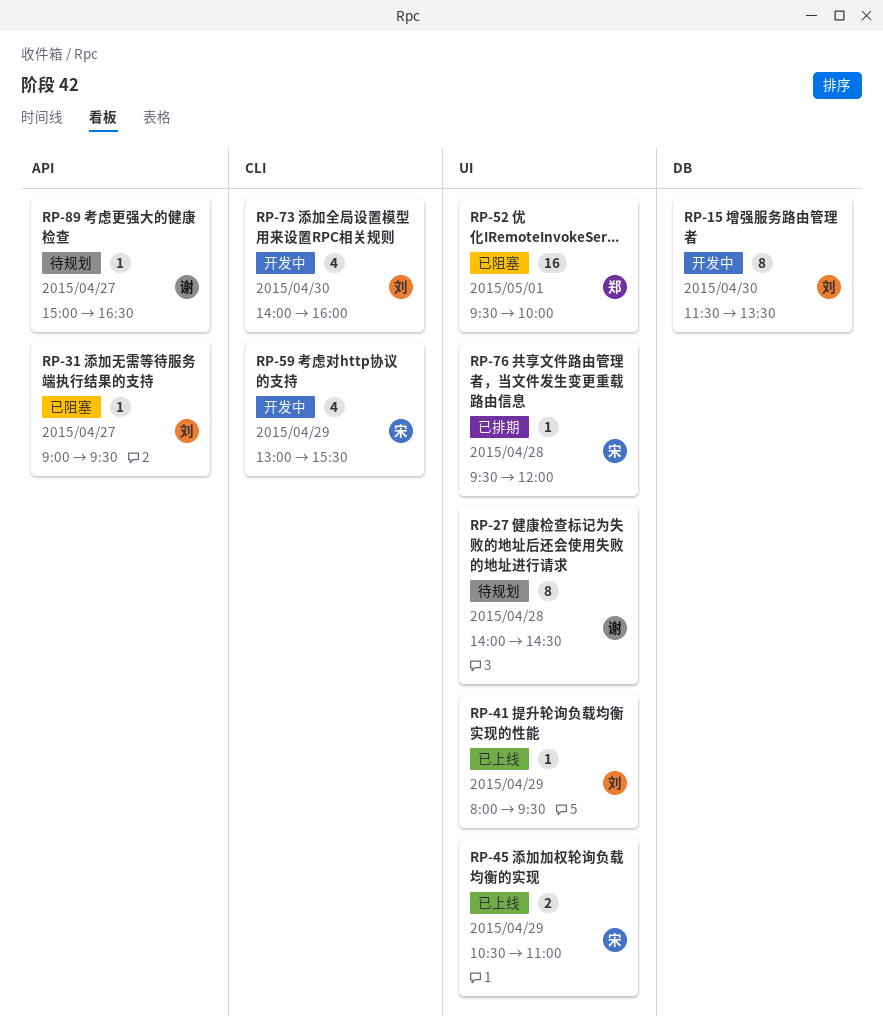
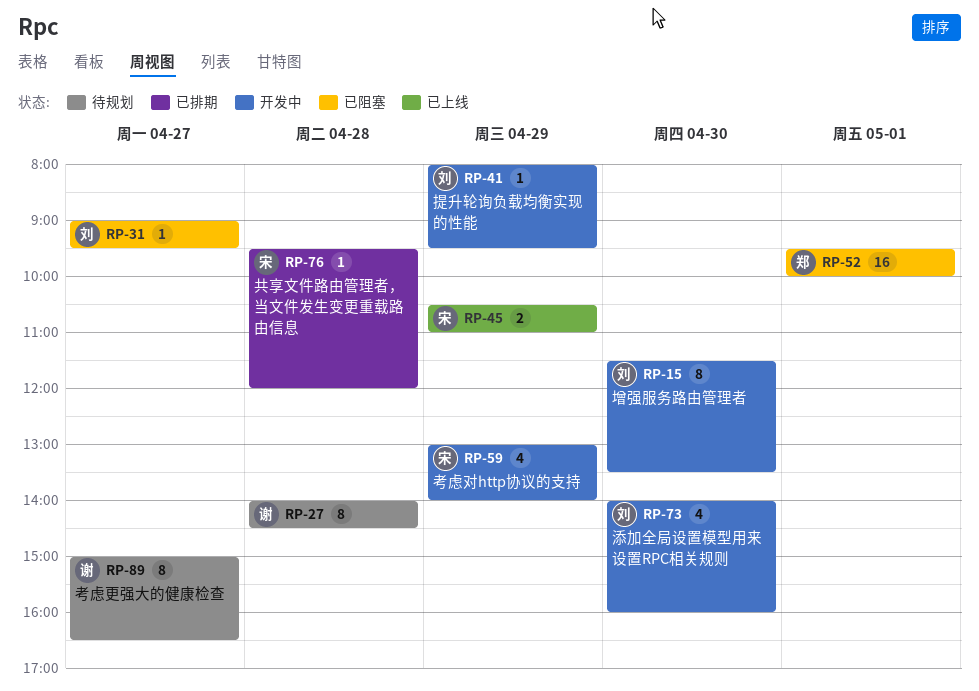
RP-41, status: 已上线 -> 开发中
RP-59, ends: 15:30 -> 14:00
RP-89, estimate: 1 -> 8

